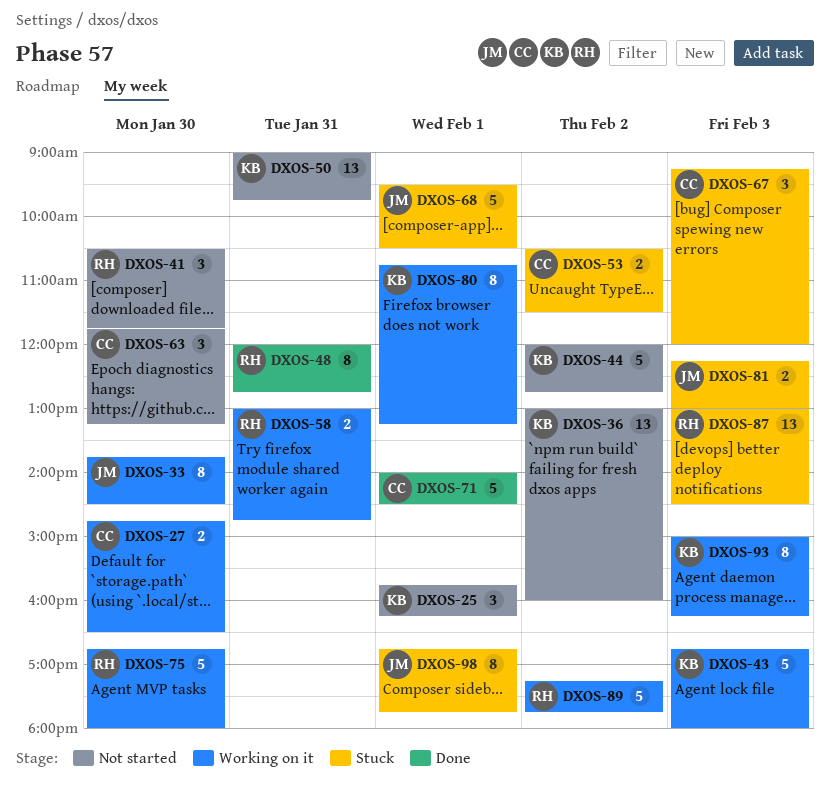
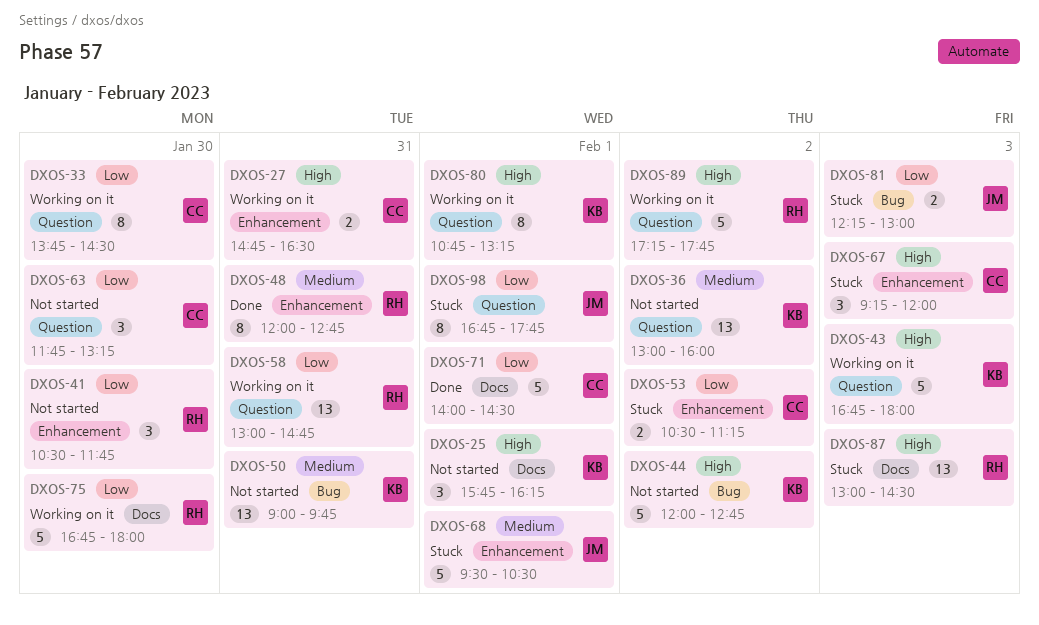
DXOS-27, day: Jan 30 -> Jan 31
DXOS-33, owner: JM -> CC
DXOS-53, ends: 11:30 -> 11:15
DXOS-58, estimate: 2 -> 13
DXOS-93: present -> none

